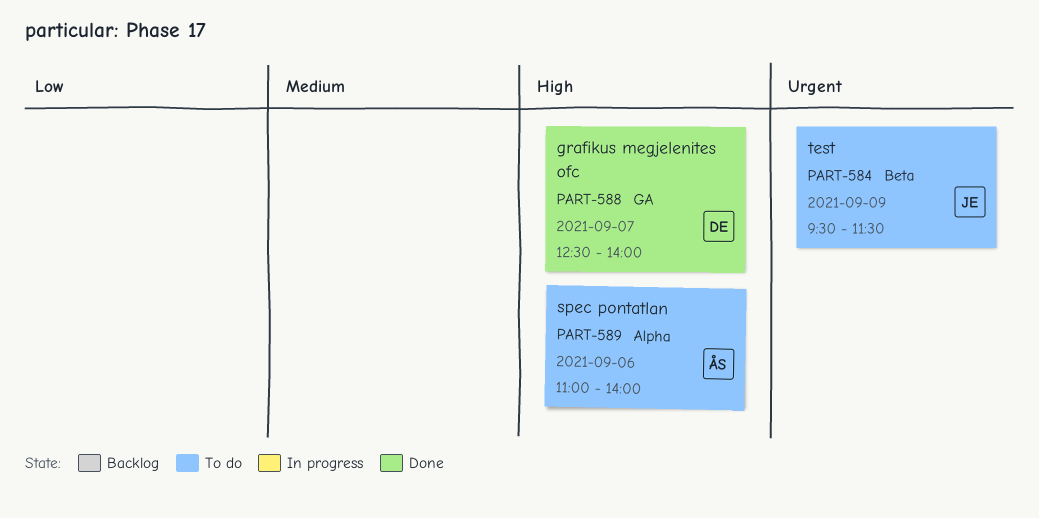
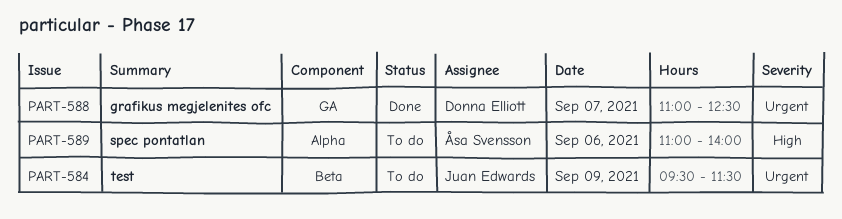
PART-588, priority: High -> Urgent
PART-588, begins: 12:30 -> 11:00
PART-588, ends: 14:00 -> 12:30

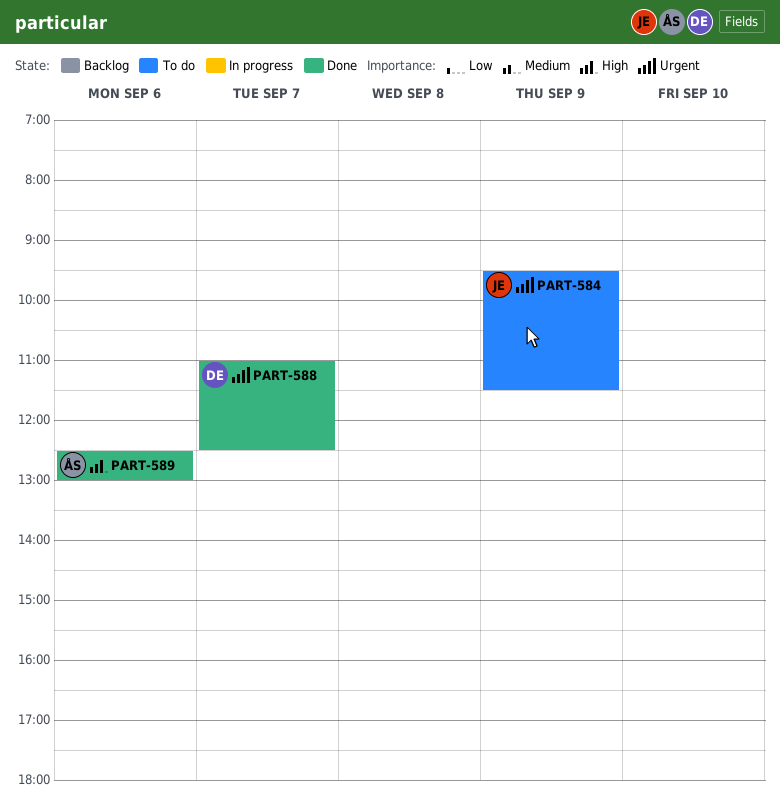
PART-589, status: To do -> Done
PART-589, begins: 11:00 -> 12:30
PART-589, ends: 14:00 -> 13:00

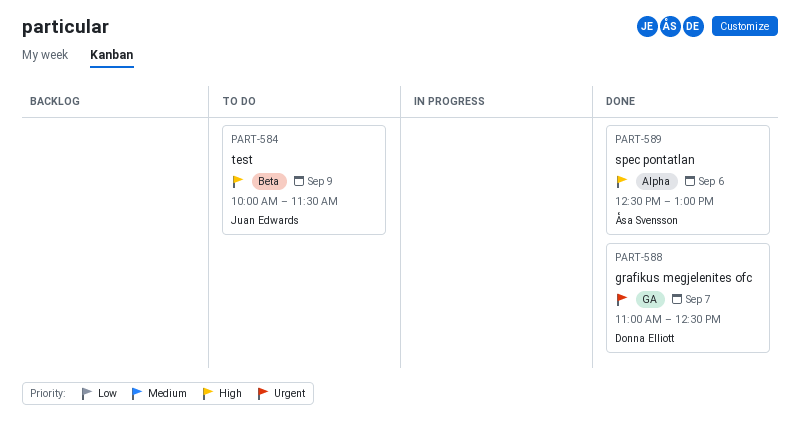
PART-584, priority: Urgent -> High
PART-584, begins: 09:30 -> 10:00

